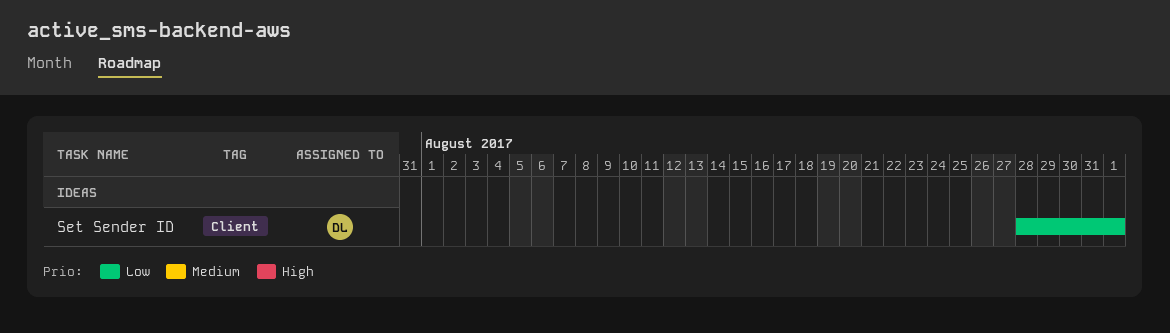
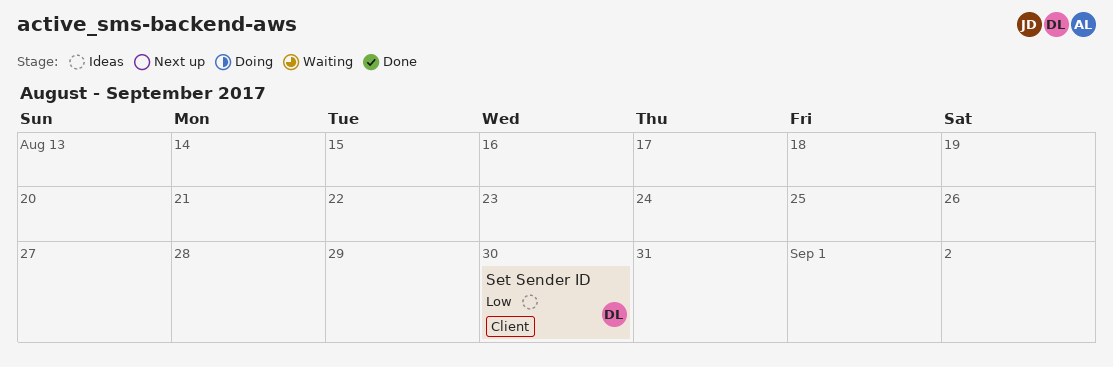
Set Sender ID, due: Sep 1 -> Aug 30

